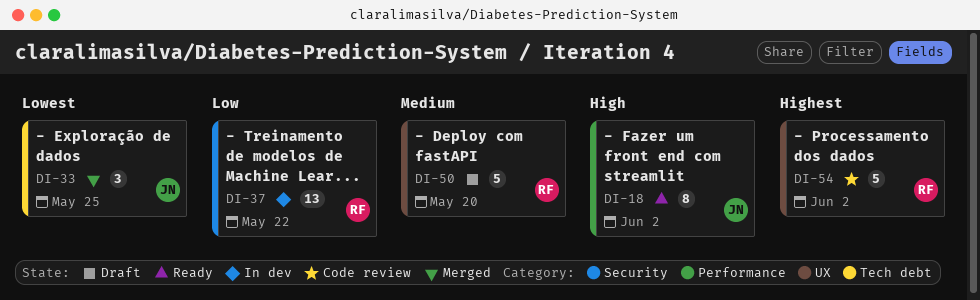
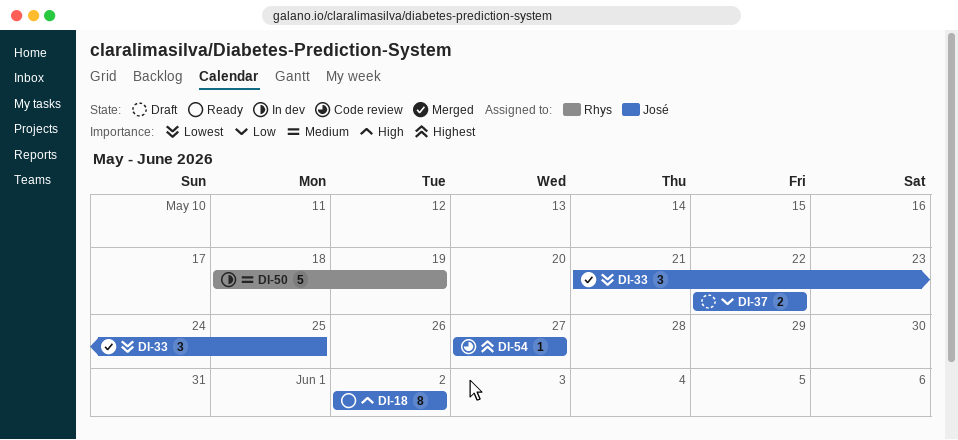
DI-37, status: In dev -> Draft
DI-37, owner: Rhys -> José
DI-37, estimate: 13 -> 2
DI-50, status: Draft -> In dev
DI-50, due: May 20 -> May 19
DI-54, owner: Rhys -> José
DI-54, estimate: 5 -> 1
DI-54, due: Jun 2 -> May 27

